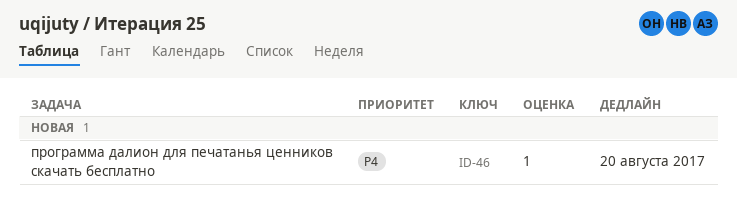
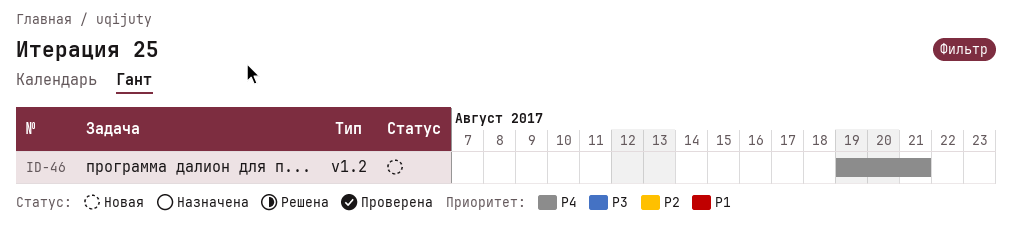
ID-46, due: Aug 20 -> Aug 21

